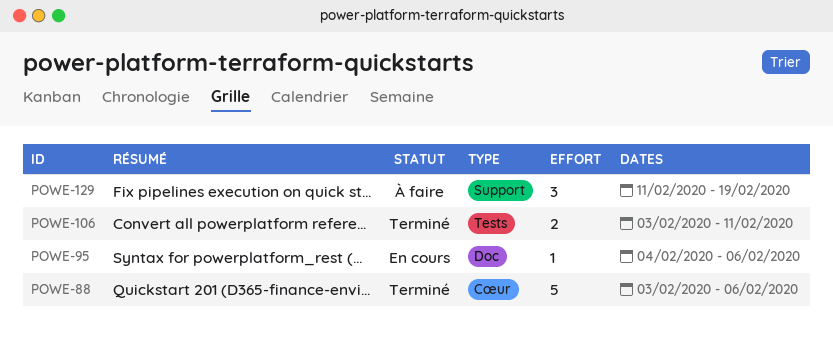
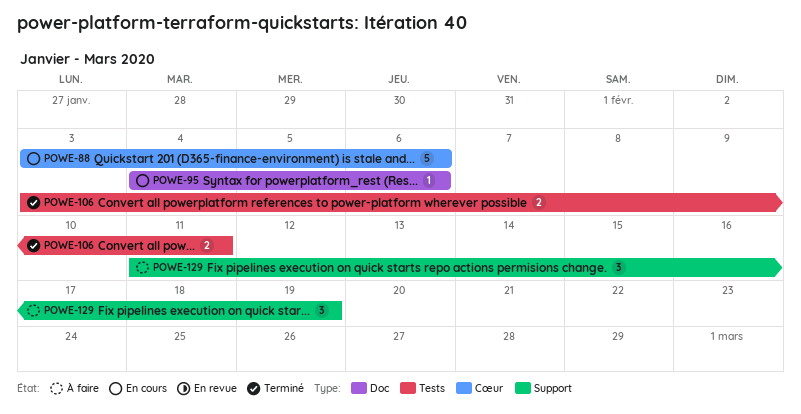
POWE-88, status: Terminé -> En cours

